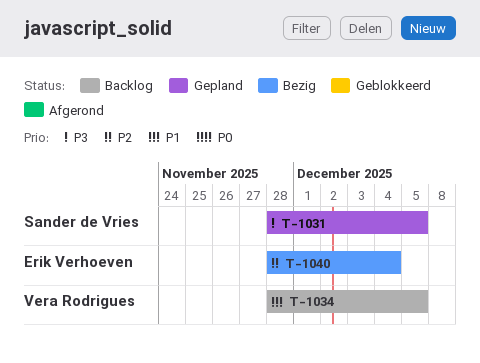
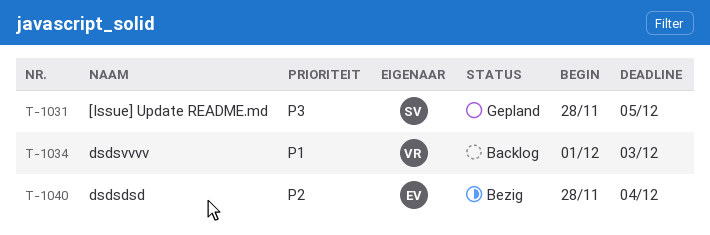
T-1034, start: Nov 28 -> Dec 1
T-1034, due: Dec 5 -> Dec 3

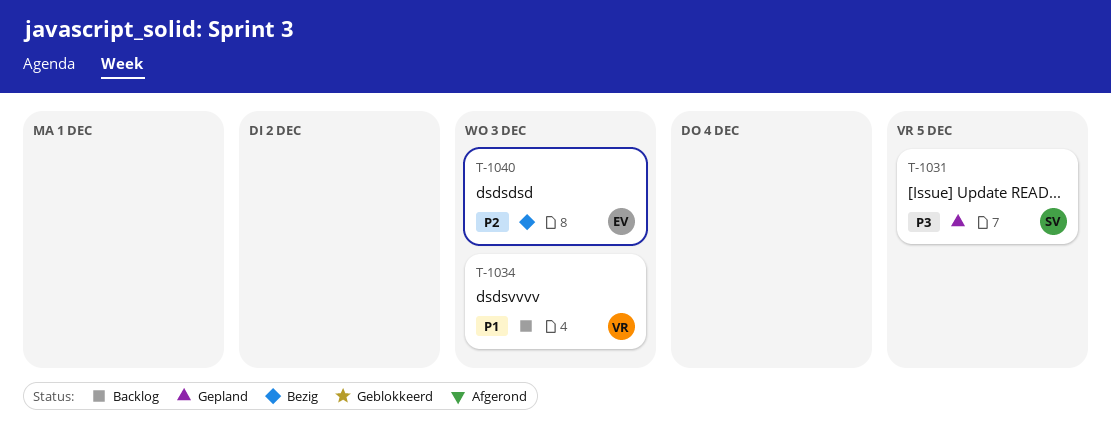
T-1040, due: Dec 4 -> Dec 3

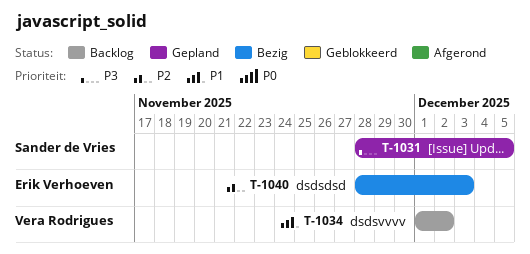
T-1034, due: Dec 3 -> Dec 2

